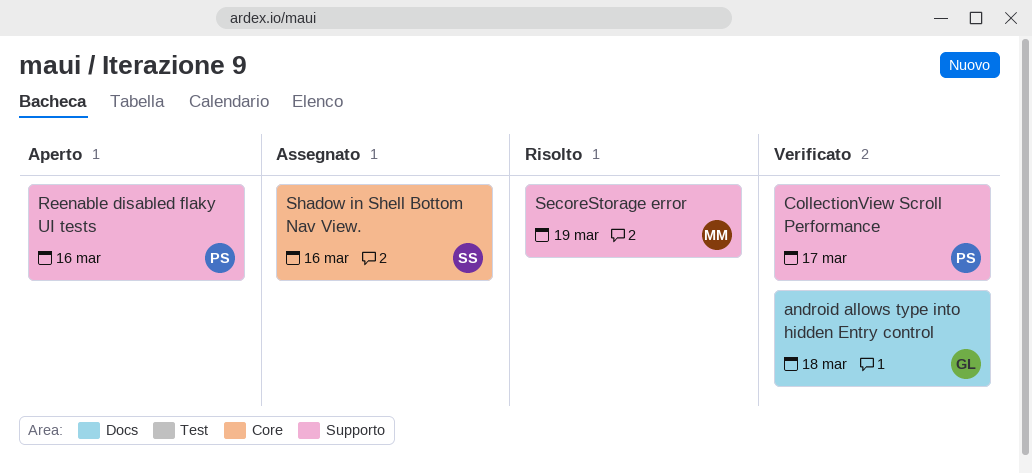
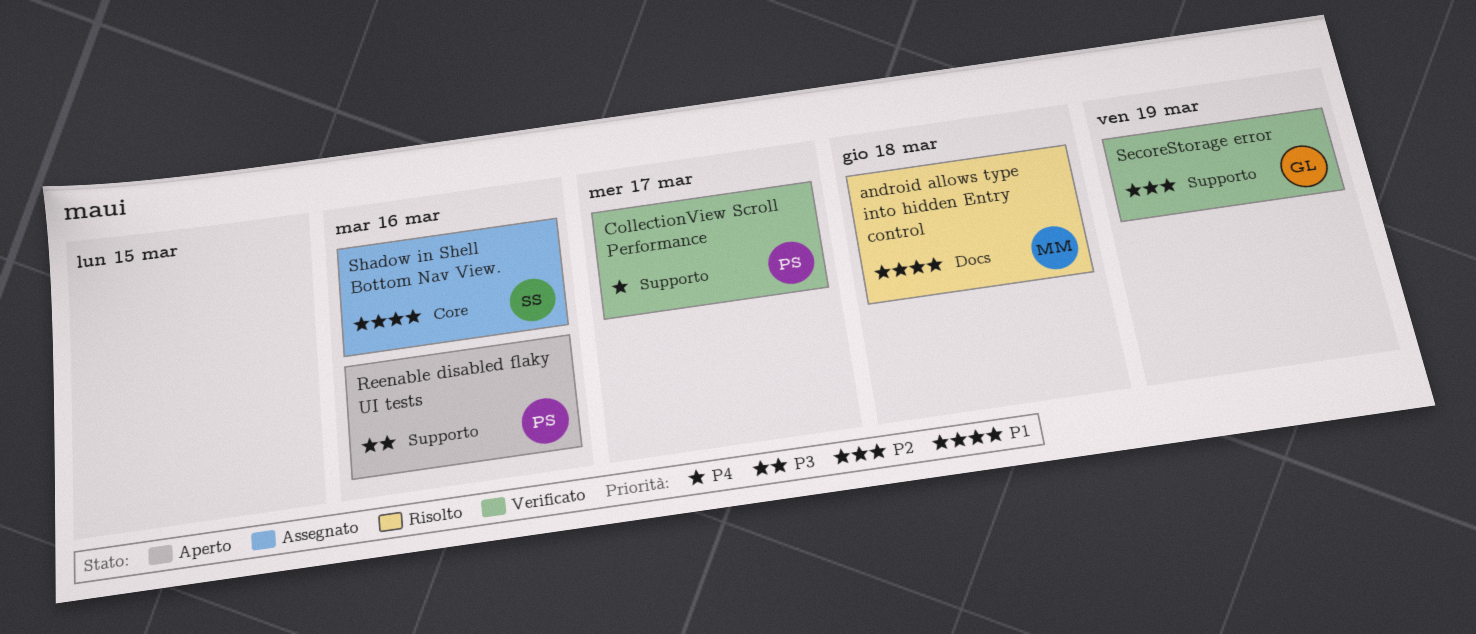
android allows type into hidden Entry control, status: Verificato -> Risolto
android allows type into hidden Entry control, owner: GL -> MM
SecoreStorage error, status: Risolto -> Verificato
SecoreStorage error, owner: MM -> GL

